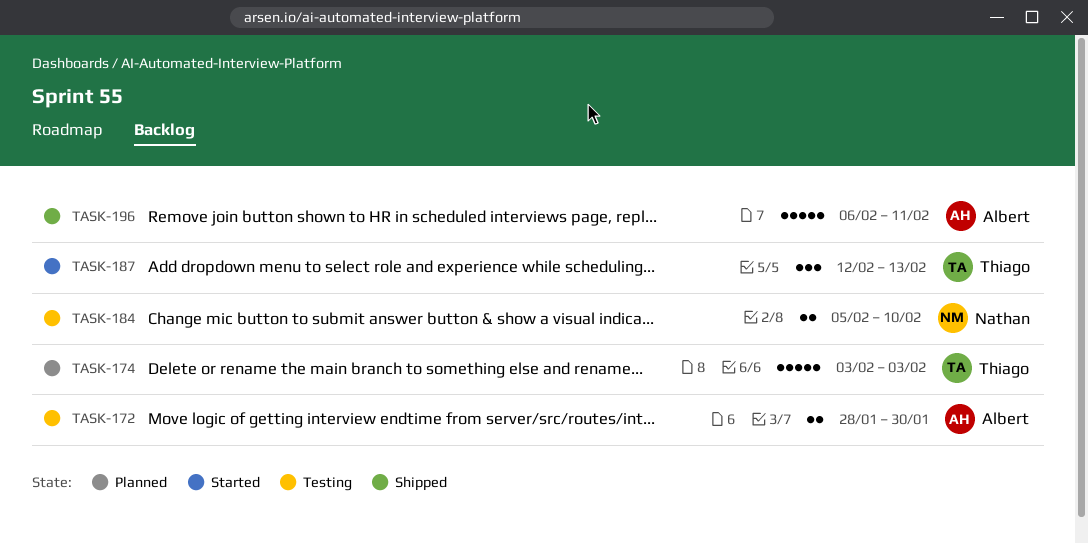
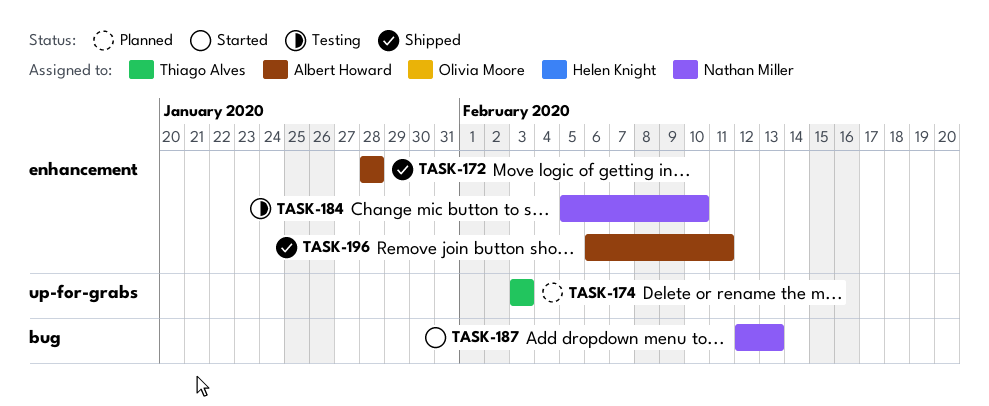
TASK-172, status: Testing -> Shipped
TASK-172, due: Jan 30 -> Jan 28
TASK-187, owner: Thiago Alves -> Nathan Miller

